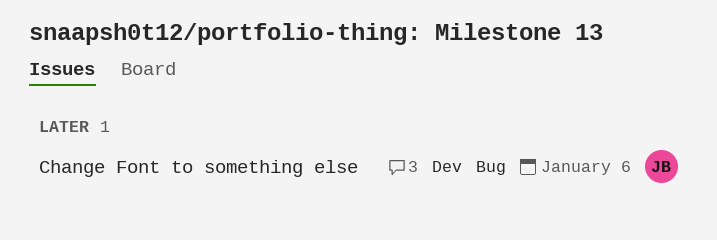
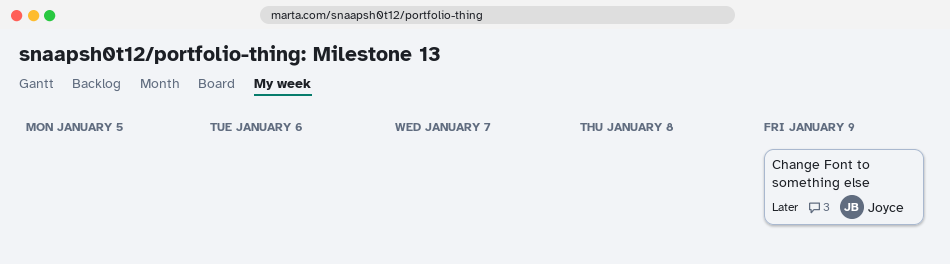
Change Font to something else, due: Jan 6 -> Jan 9

